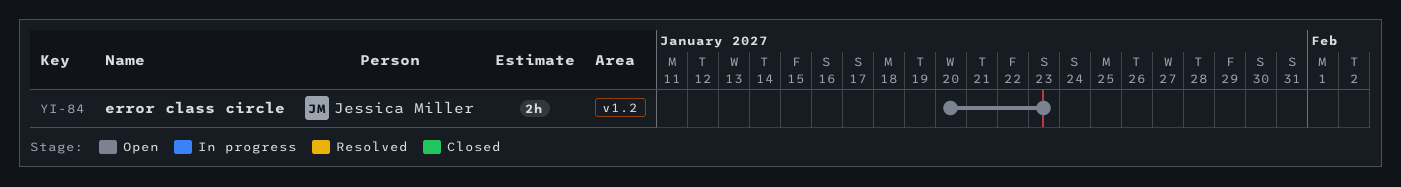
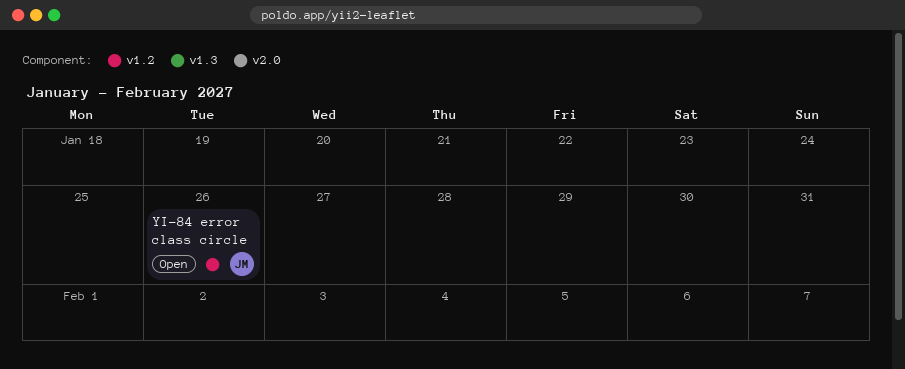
YI-84, due: Jan 23 -> Jan 26

